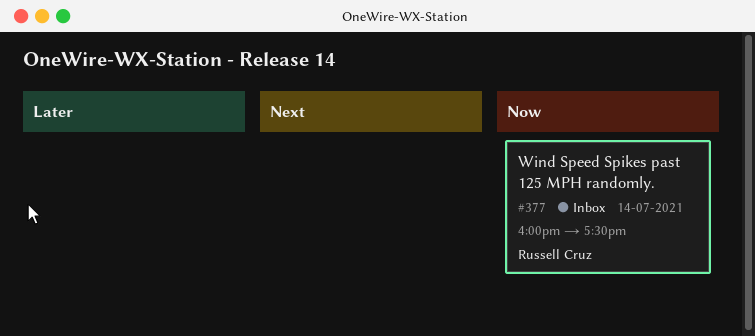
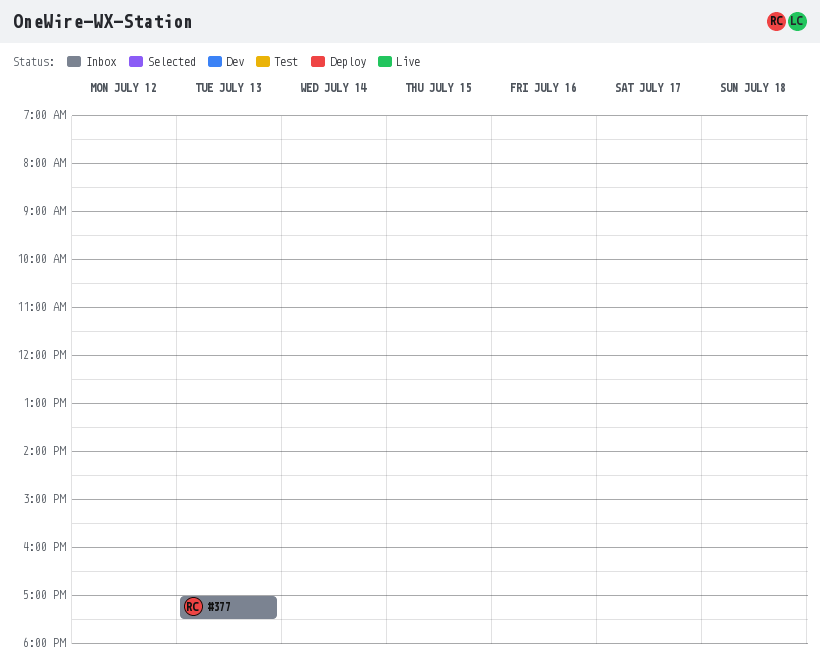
#377, day: Jul 14 -> Jul 13
#377, begins: 16:00 -> 17:00

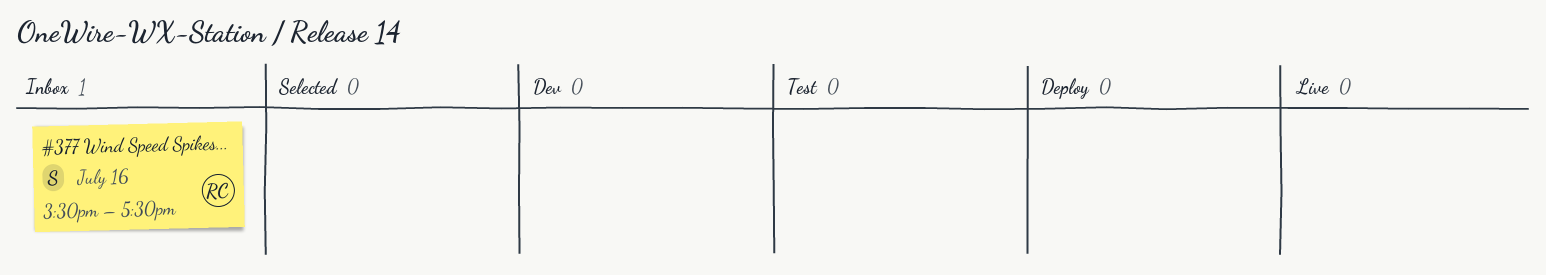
#377, day: Jul 13 -> Jul 16
#377, begins: 17:00 -> 15:30

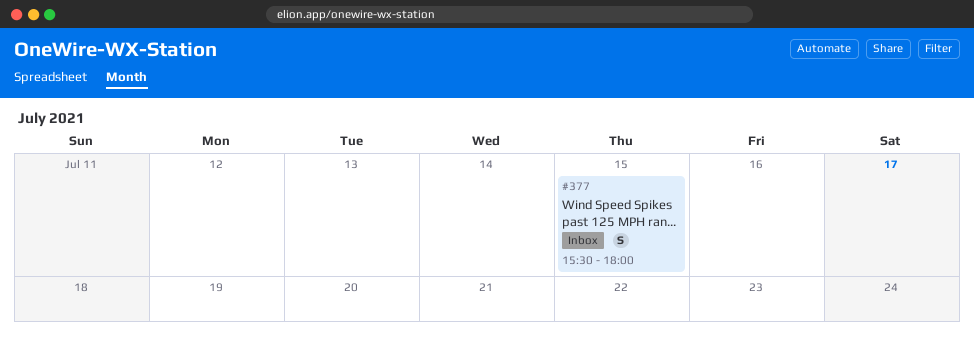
#377, day: Jul 16 -> Jul 15
#377, ends: 17:30 -> 18:00

